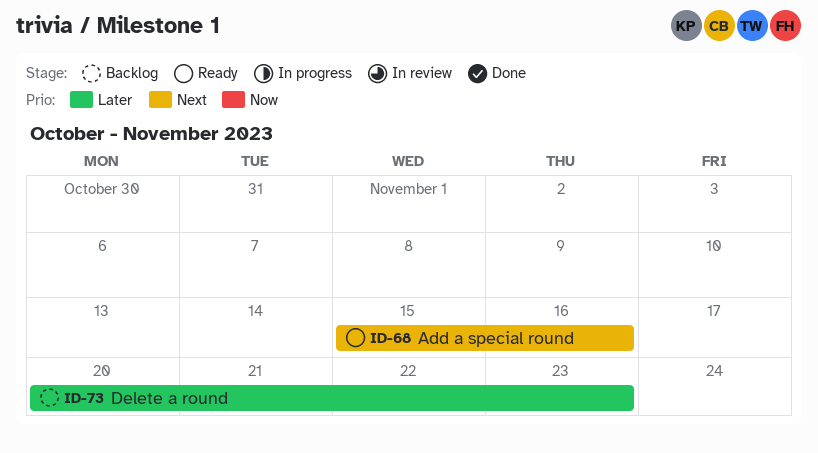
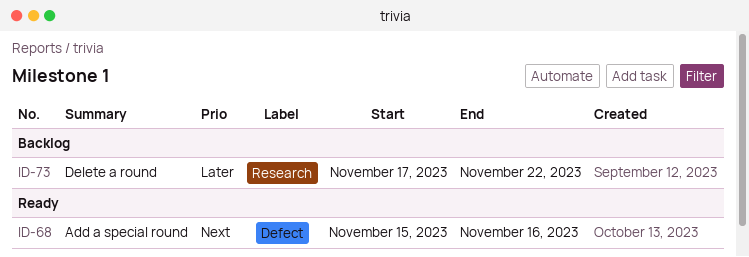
ID-73, start: Nov 20 -> Nov 17
ID-73, due: Nov 23 -> Nov 22

